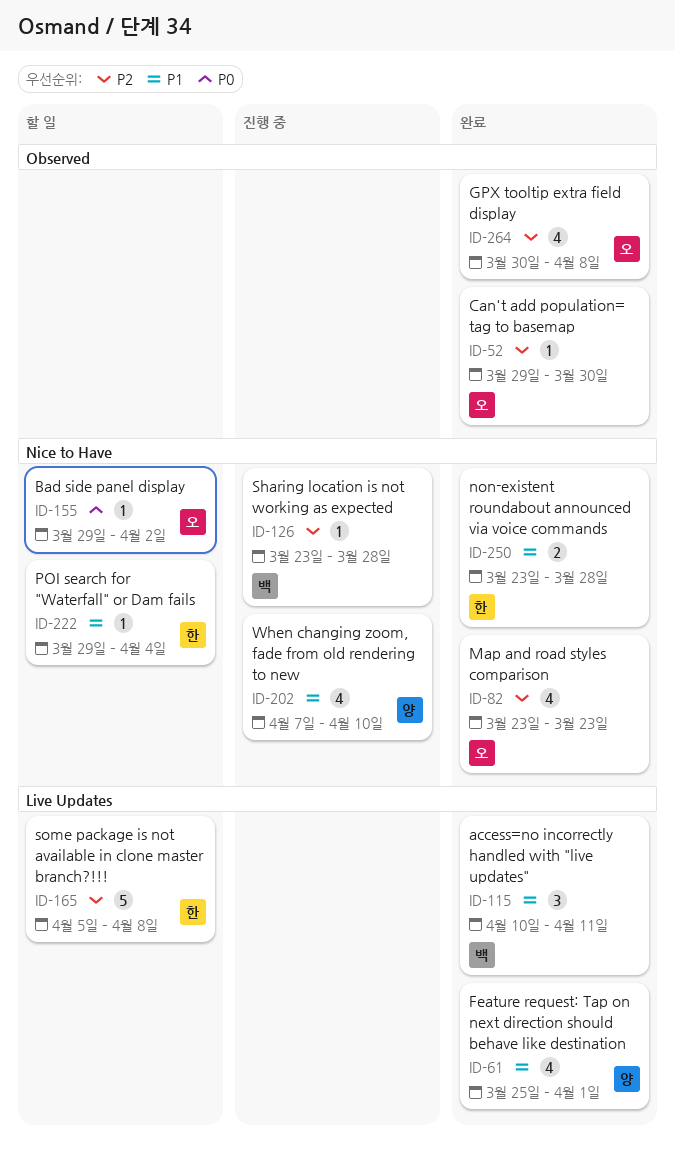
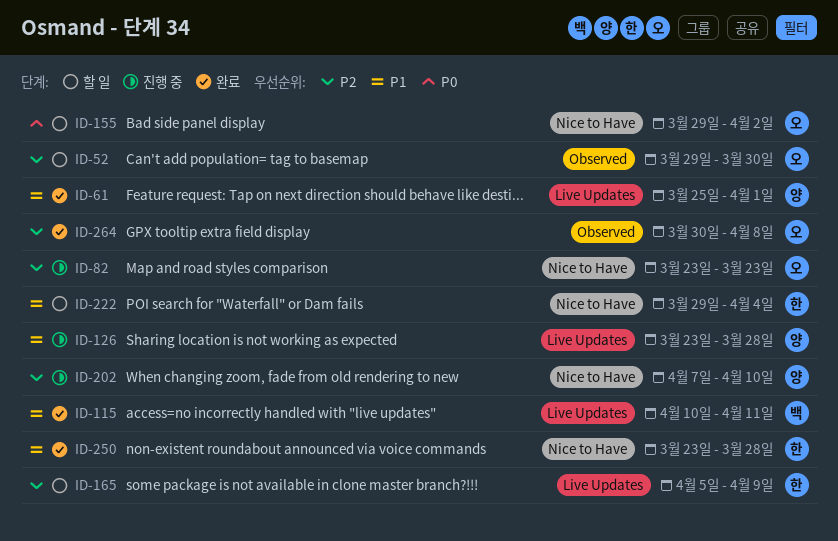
ID-52, status: 완료 -> 할 일
ID-82, status: 완료 -> 진행 중
ID-126, owner: 백 -> 양
ID-126, priority: P2 -> P1
ID-126, label: Nice to Have -> Live Updates
ID-165, due: Apr 8 -> Apr 9
ID-202, priority: P1 -> P2

